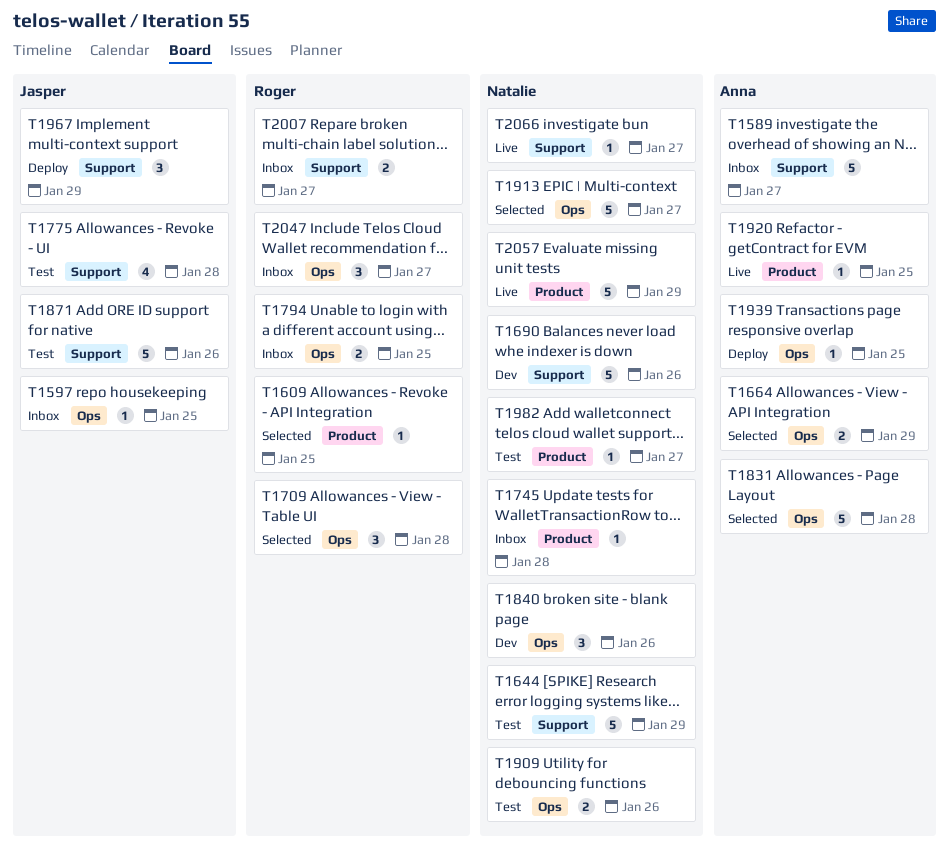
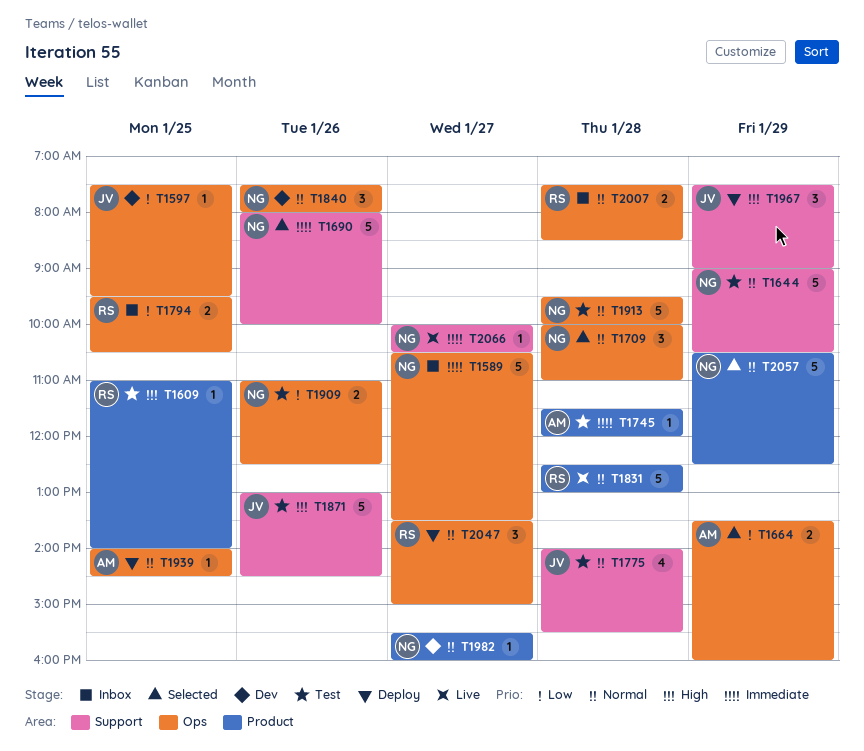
T1589, owner: Anna -> Natalie
T1589, label: Support -> Ops
T1597, status: Inbox -> Dev
T1609, status: Selected -> Test
T1690, status: Dev -> Selected
T1709, owner: Roger -> Natalie
T1745, status: Inbox -> Test
T1745, owner: Natalie -> Anna
T1831, status: Selected -> Live
T1831, owner: Anna -> Roger
T1831, label: Ops -> Product
T1913, status: Selected -> Test
T1913, day: Jan 27 -> Jan 28
T1920: present -> none
T1982, status: Test -> Dev
T2007, label: Support -> Ops
T2007, day: Jan 27 -> Jan 28
T2047, status: Inbox -> Deploy
T2057, status: Live -> Selected

